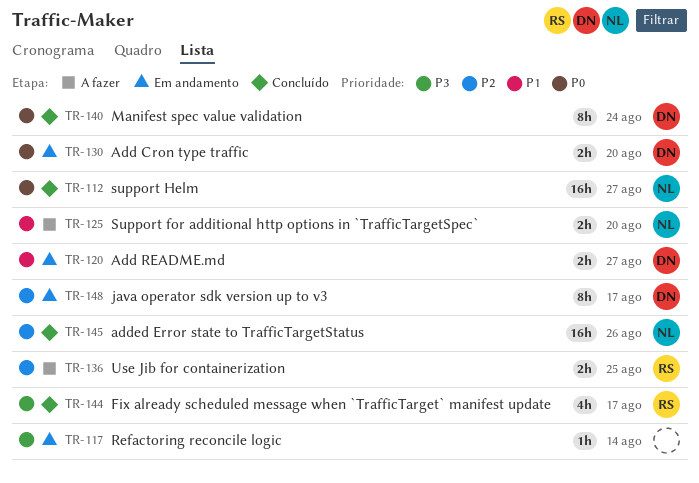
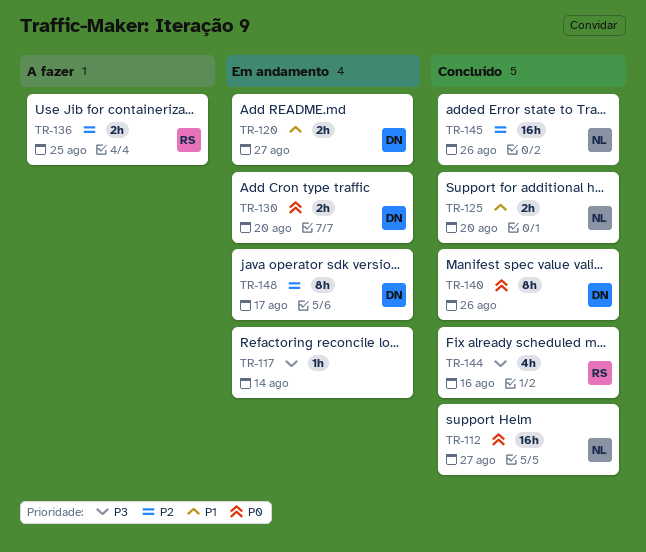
TR-125, status: A fazer -> Concluído
TR-140, due: Aug 24 -> Aug 26
TR-144, due: Aug 17 -> Aug 16

